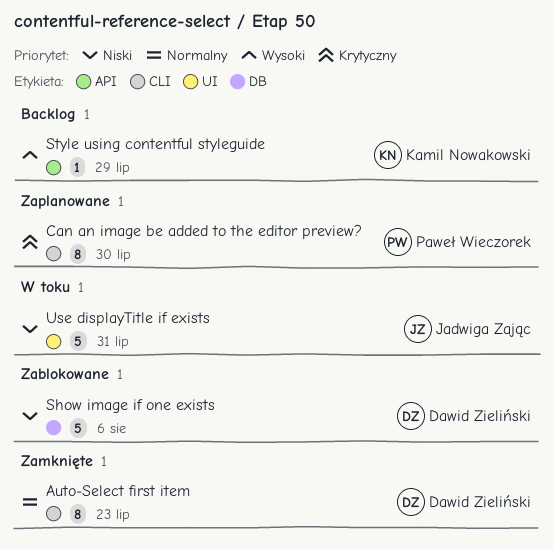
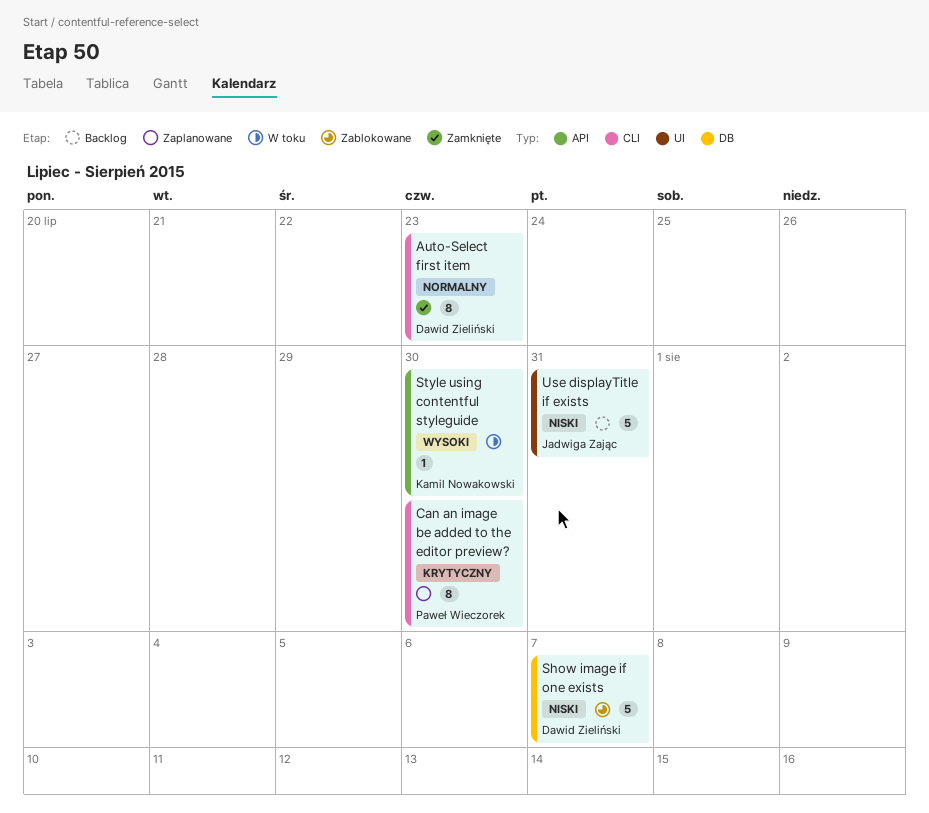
Show image if one exists, due: Aug 6 -> Aug 7
Style using contentful styleguide, status: Backlog -> W toku
Style using contentful styleguide, due: Jul 29 -> Jul 30
Use displayTitle if exists, status: W toku -> Backlog

